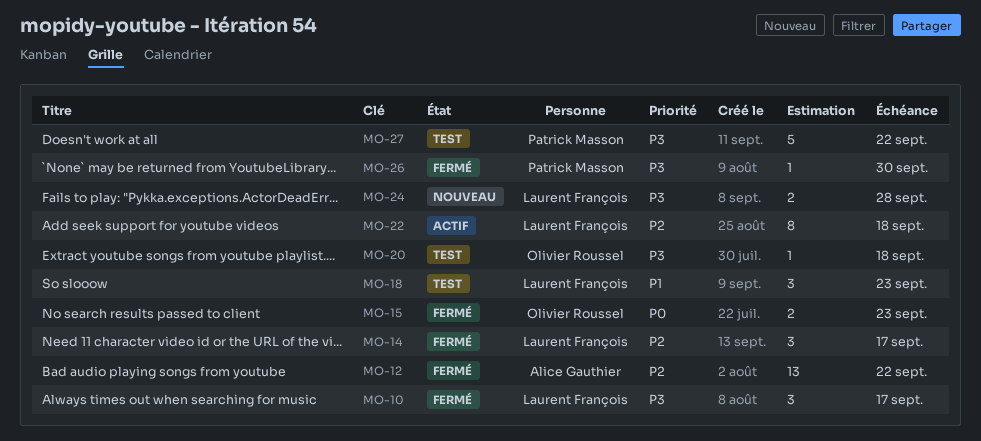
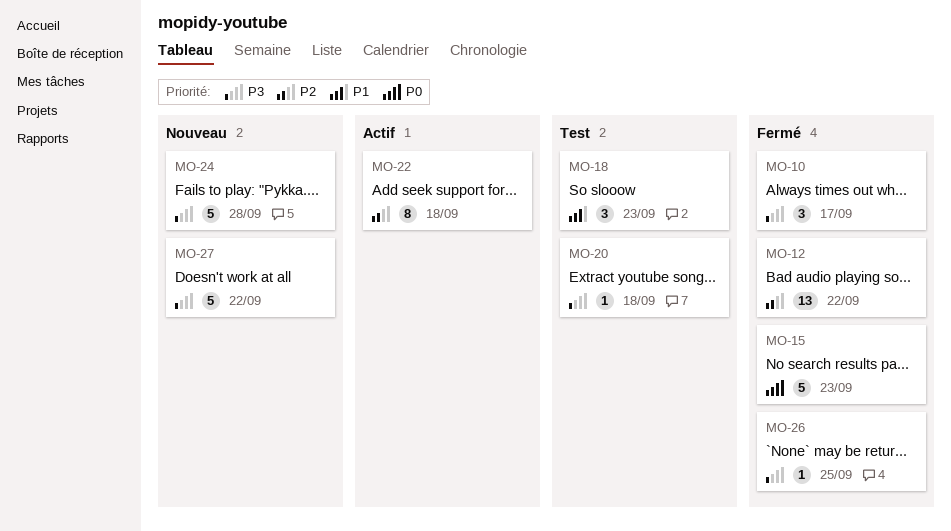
MO-14: present -> none
MO-15, estimate: 2 -> 5
MO-24, estimate: 2 -> 5
MO-26, due: Sep 30 -> Sep 25
MO-27, status: Test -> Nouveau

